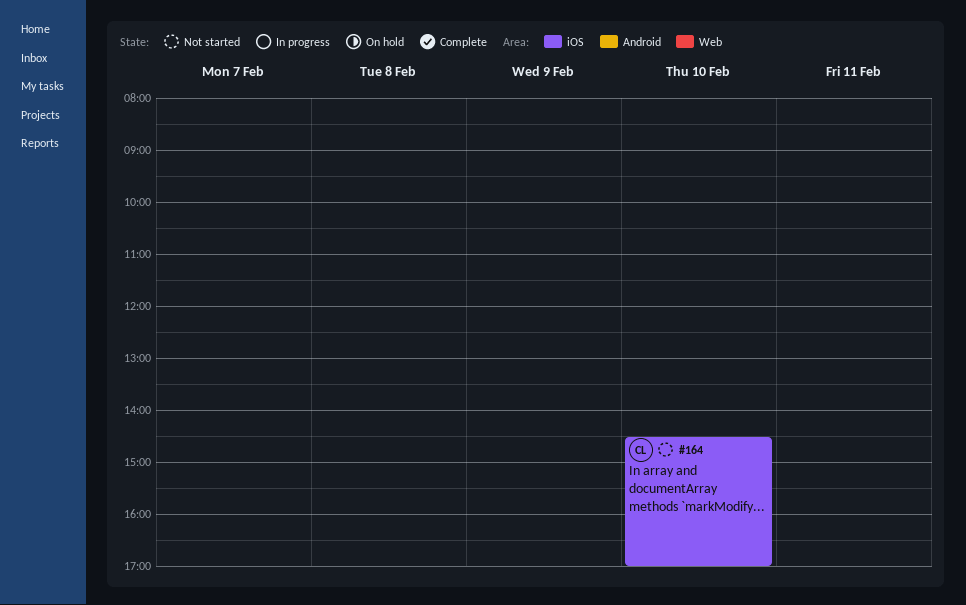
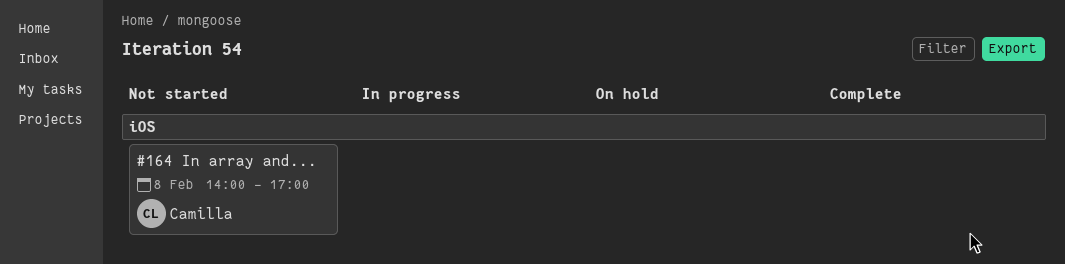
#164, day: Feb 10 -> Feb 8
#164, begins: 14:30 -> 14:00

